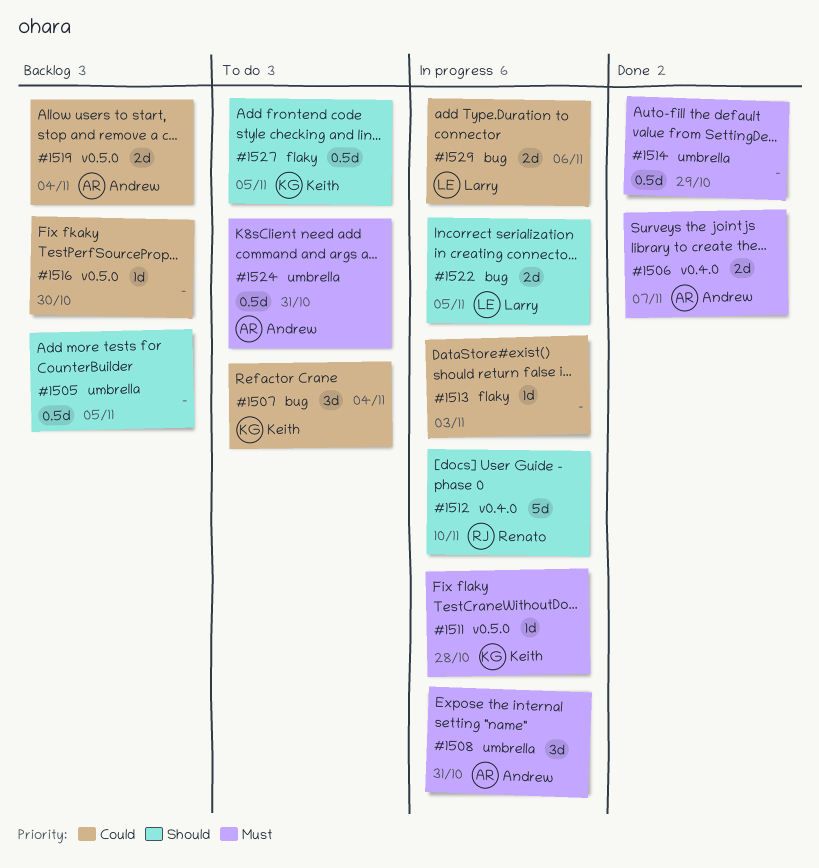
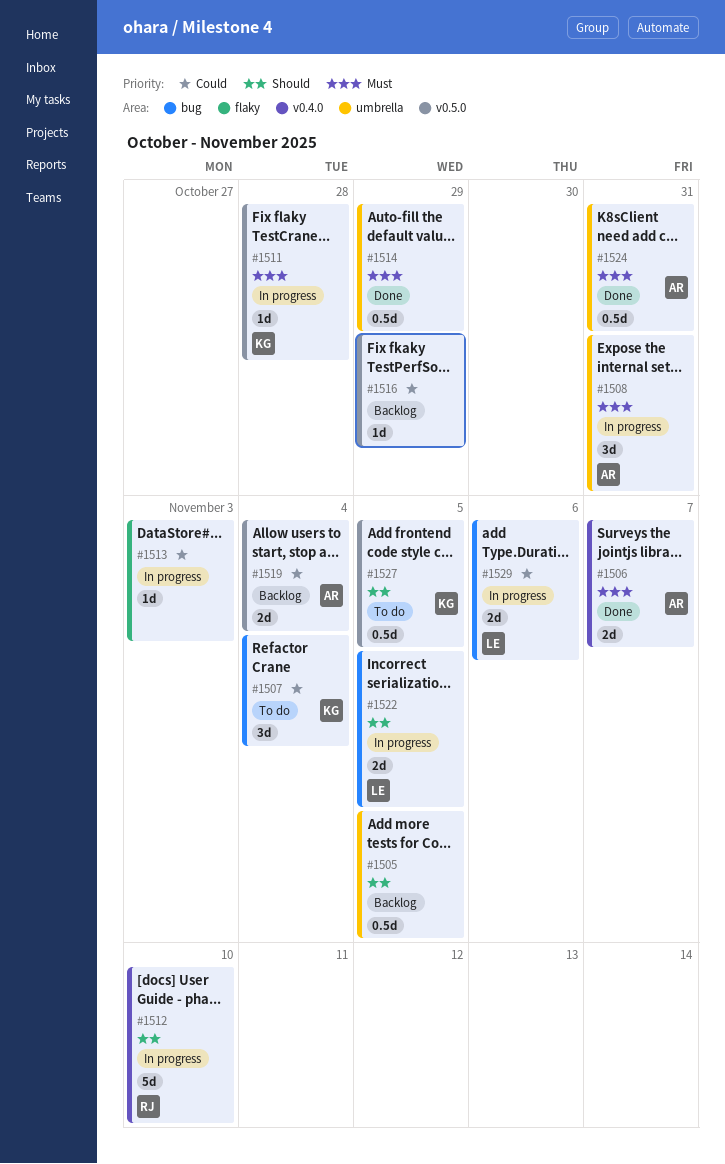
#1516, due: Oct 30 -> Oct 29
#1524, status: To do -> Done
#1527, label: flaky -> v0.5.0

